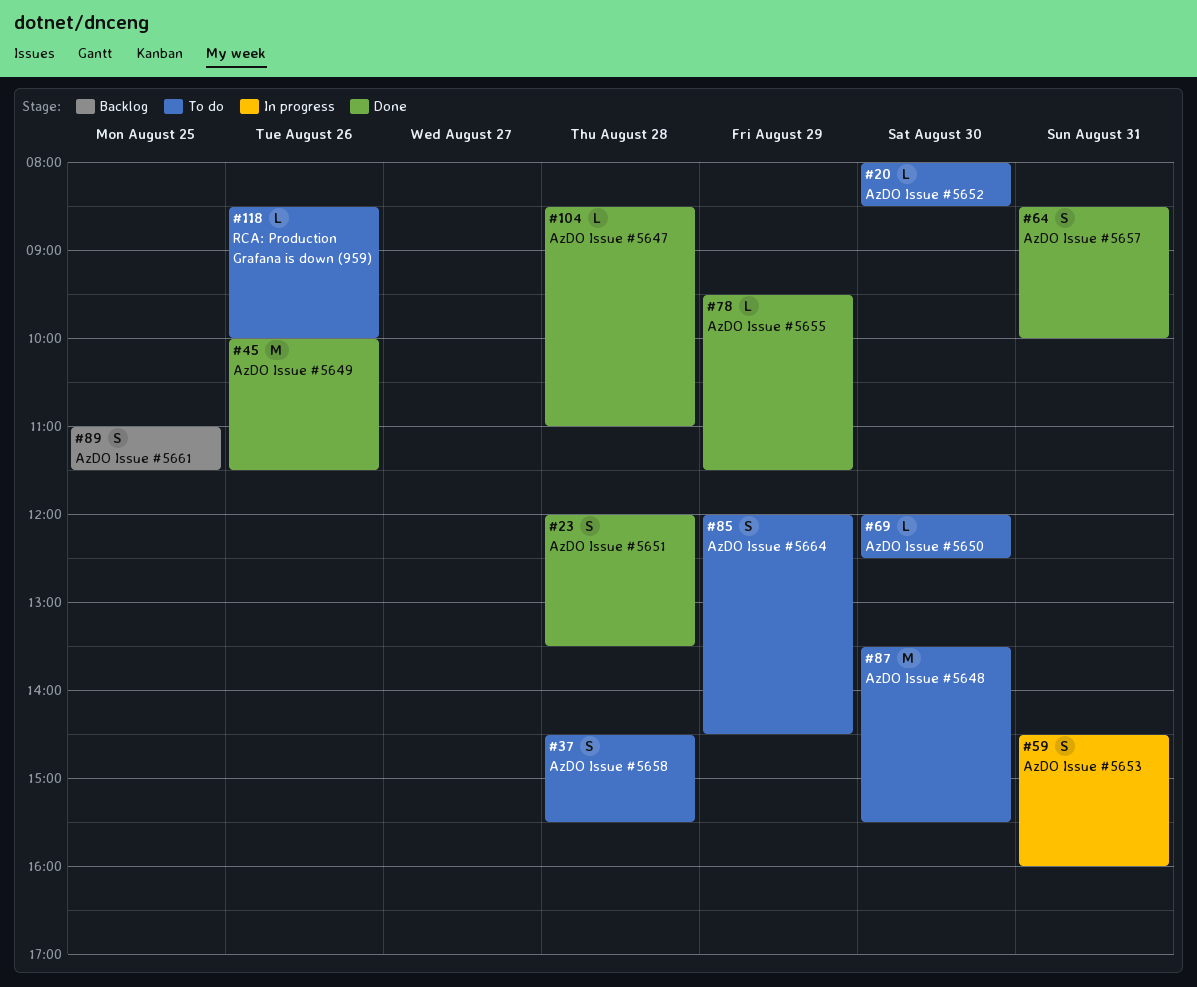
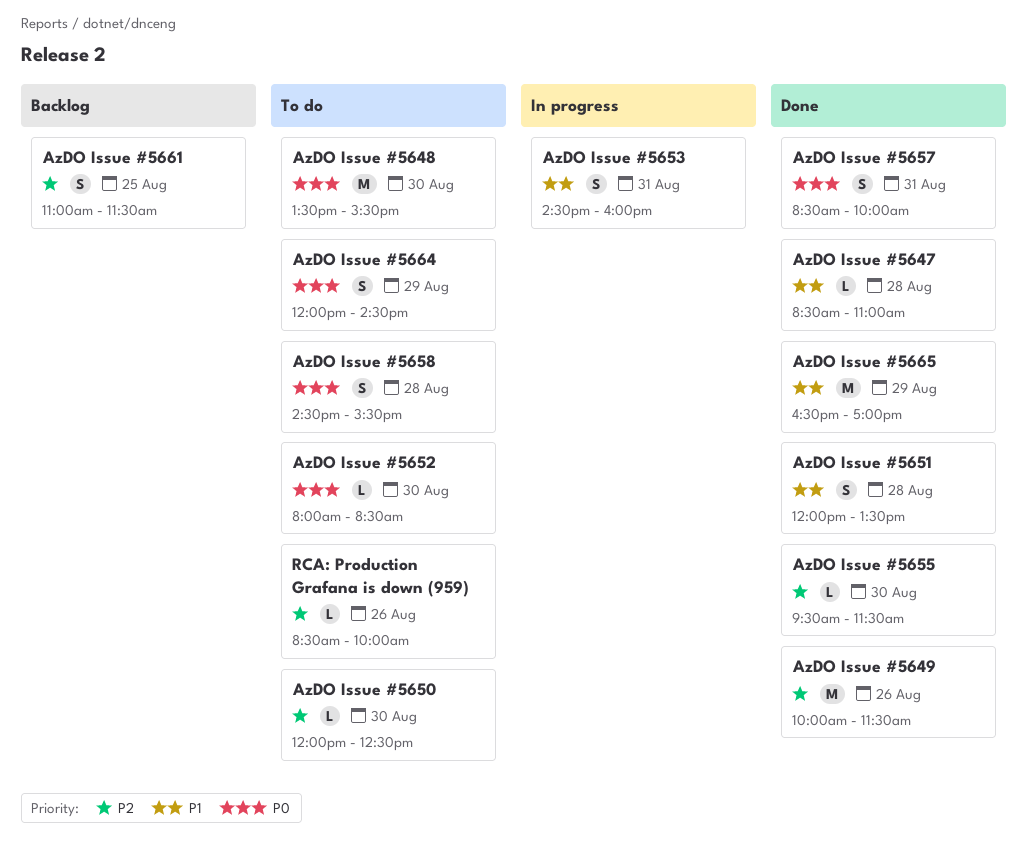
AzDO Issue #5655, day: Aug 29 -> Aug 30
AzDO Issue #5665: none -> present

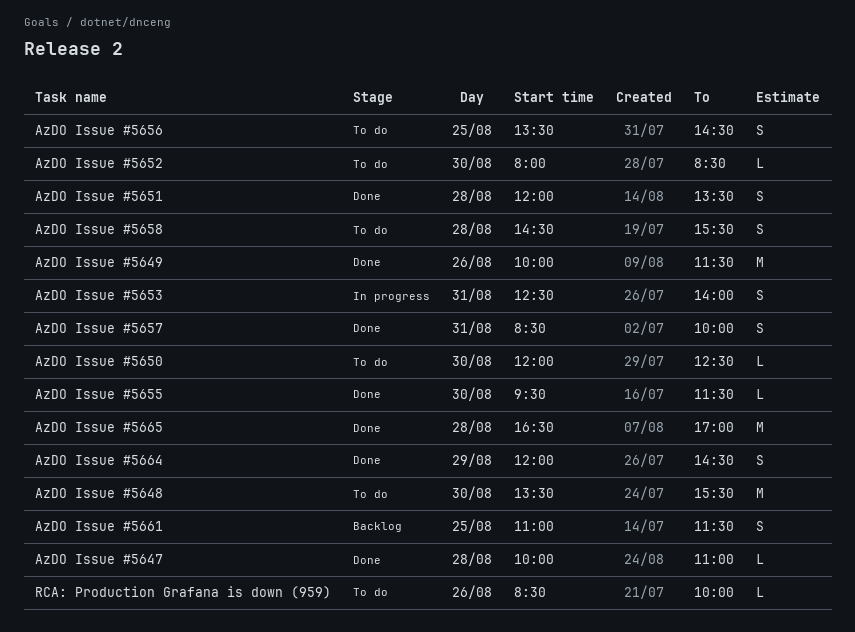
AzDO Issue #5647, begins: 08:30 -> 10:00
AzDO Issue #5653, begins: 14:30 -> 12:30
AzDO Issue #5653, ends: 16:00 -> 14:00
AzDO Issue #5656: none -> present
AzDO Issue #5664, status: To do -> Done
AzDO Issue #5665, day: Aug 29 -> Aug 28

